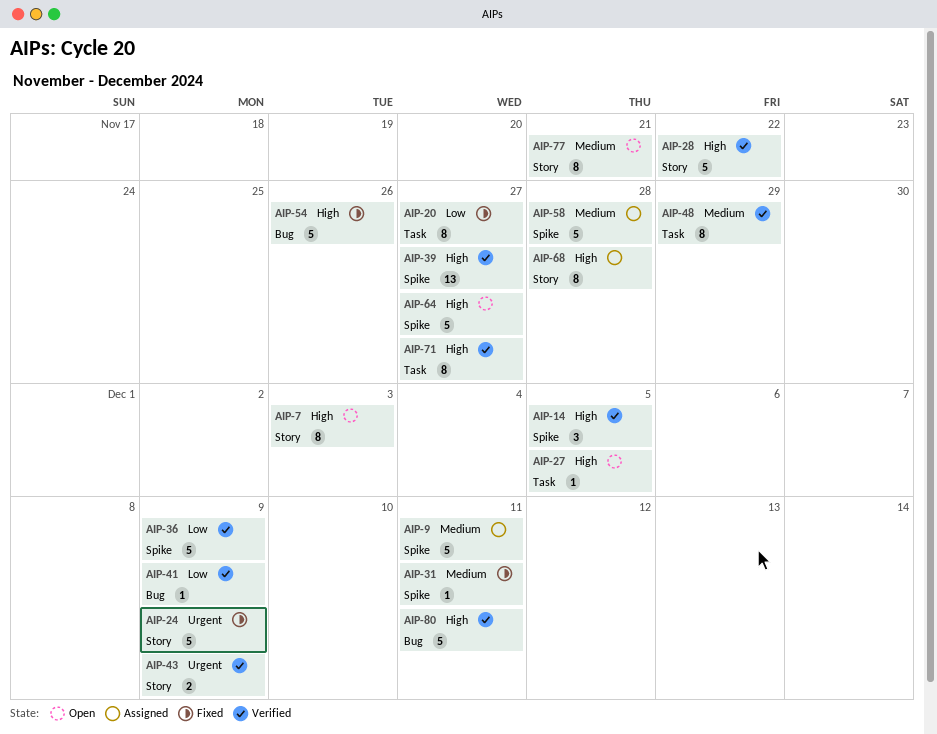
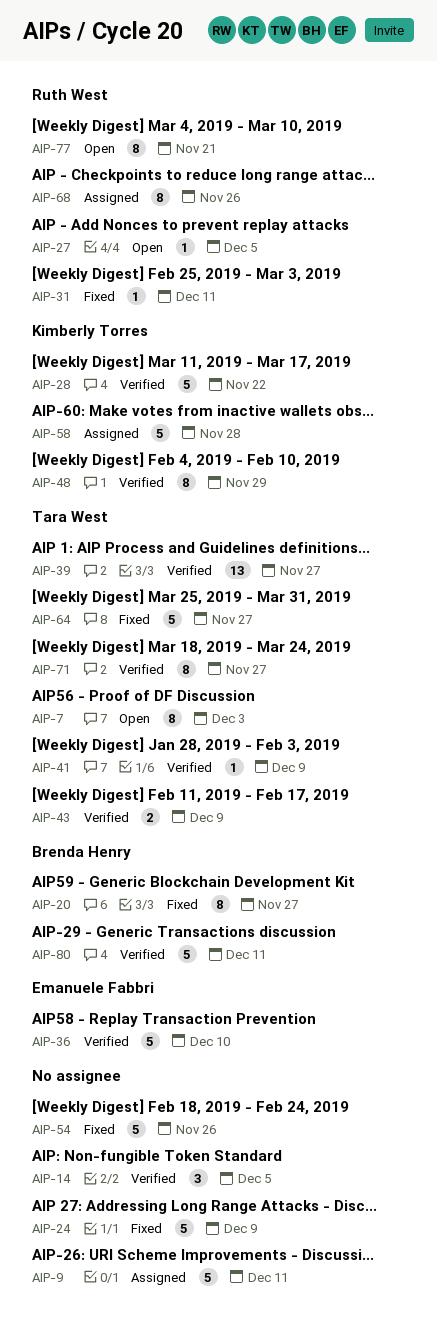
AIP-36, due: Dec 9 -> Dec 10
AIP-64, status: Open -> Fixed
AIP-68, due: Nov 28 -> Nov 26

